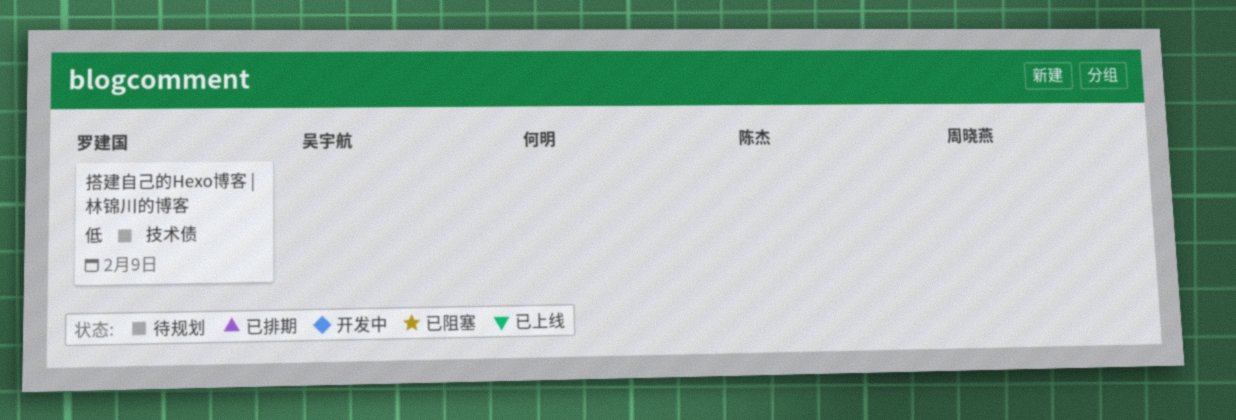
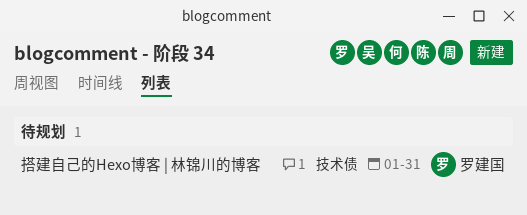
搭建自己的Hexo博客 | 林锦川的博客, due: Feb 9 -> Jan 31

